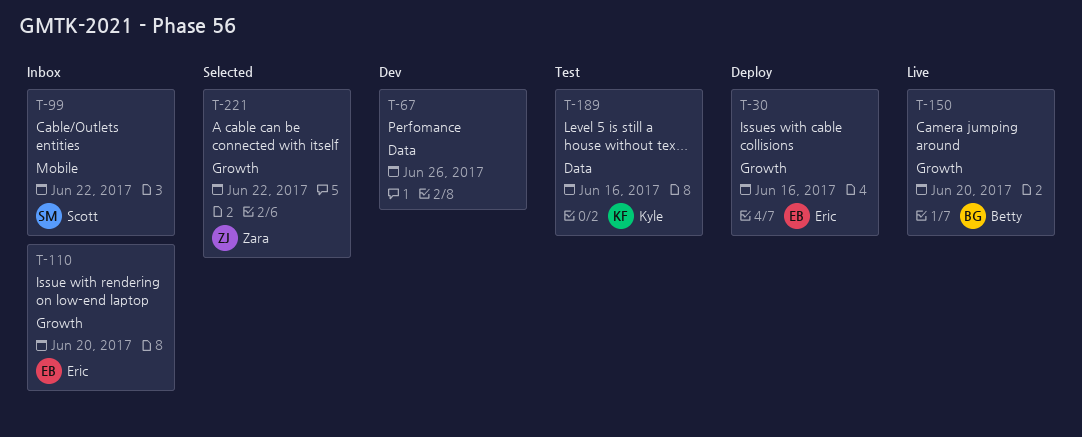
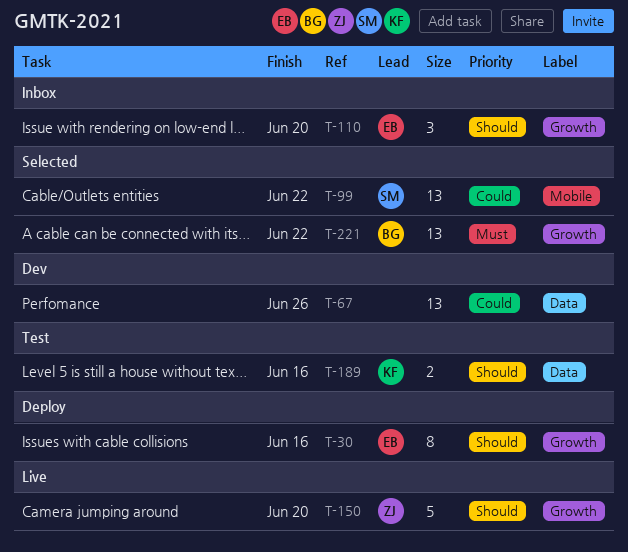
T-99, status: Inbox -> Selected
T-150, owner: Betty -> Zara
T-221, owner: Zara -> Betty

